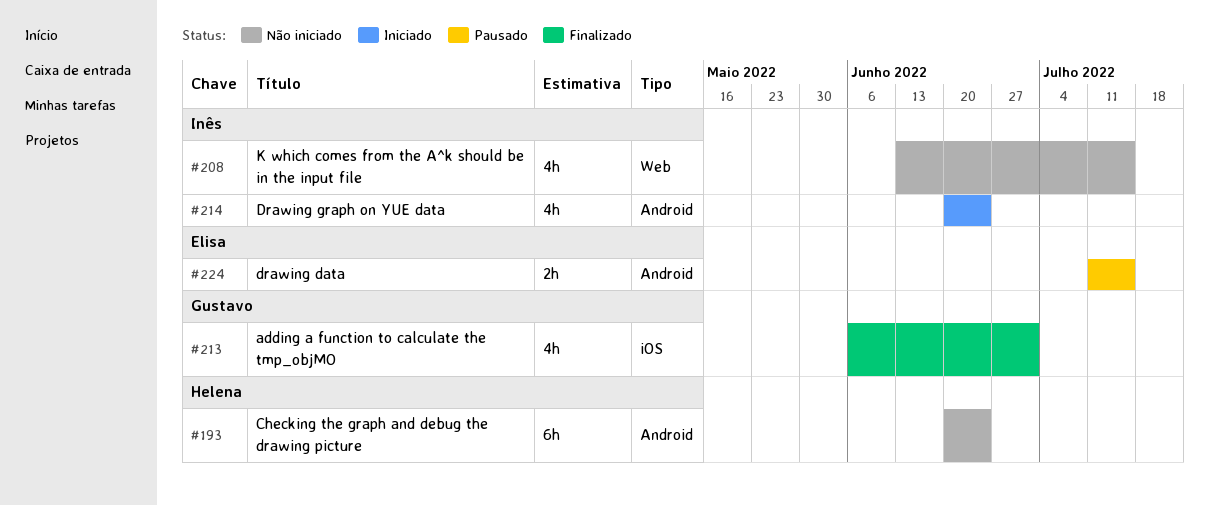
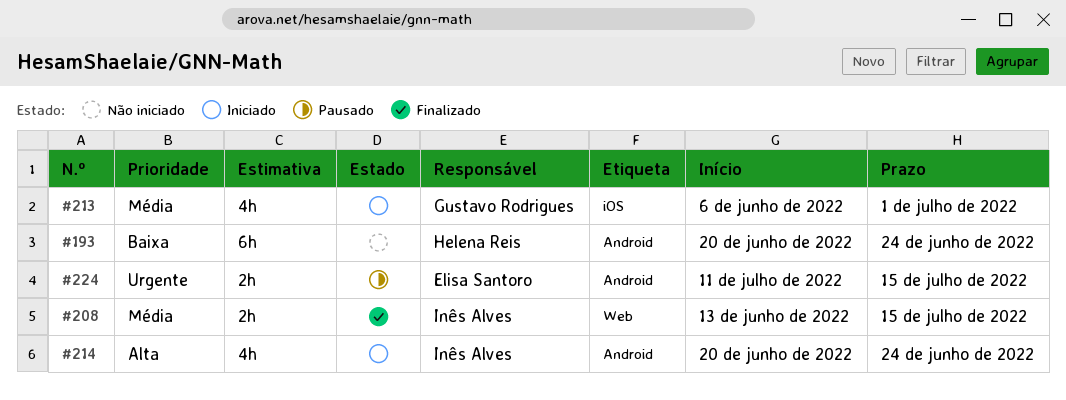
#208, status: Não iniciado -> Finalizado
#208, estimate: 4h -> 2h
#213, status: Finalizado -> Iniciado

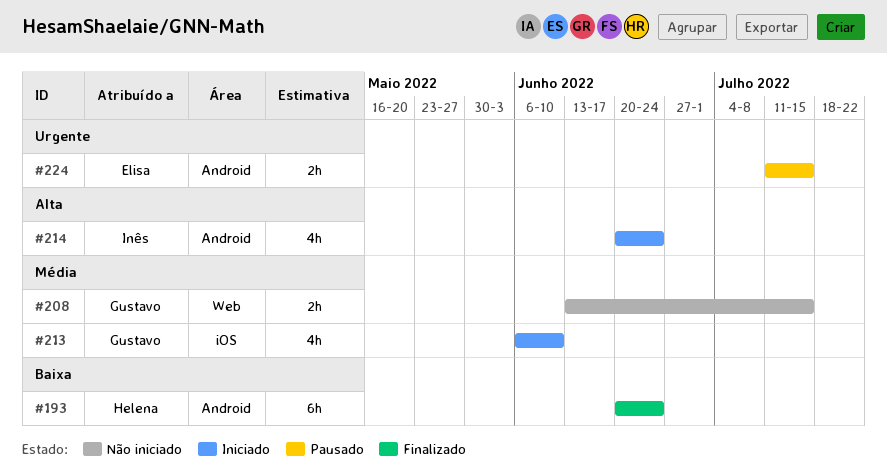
#193, status: Não iniciado -> Finalizado
#208, status: Finalizado -> Não iniciado
#208, owner: Inês Alves -> Gustavo Rodrigues
#213, due: Jul 1 -> Jun 10

